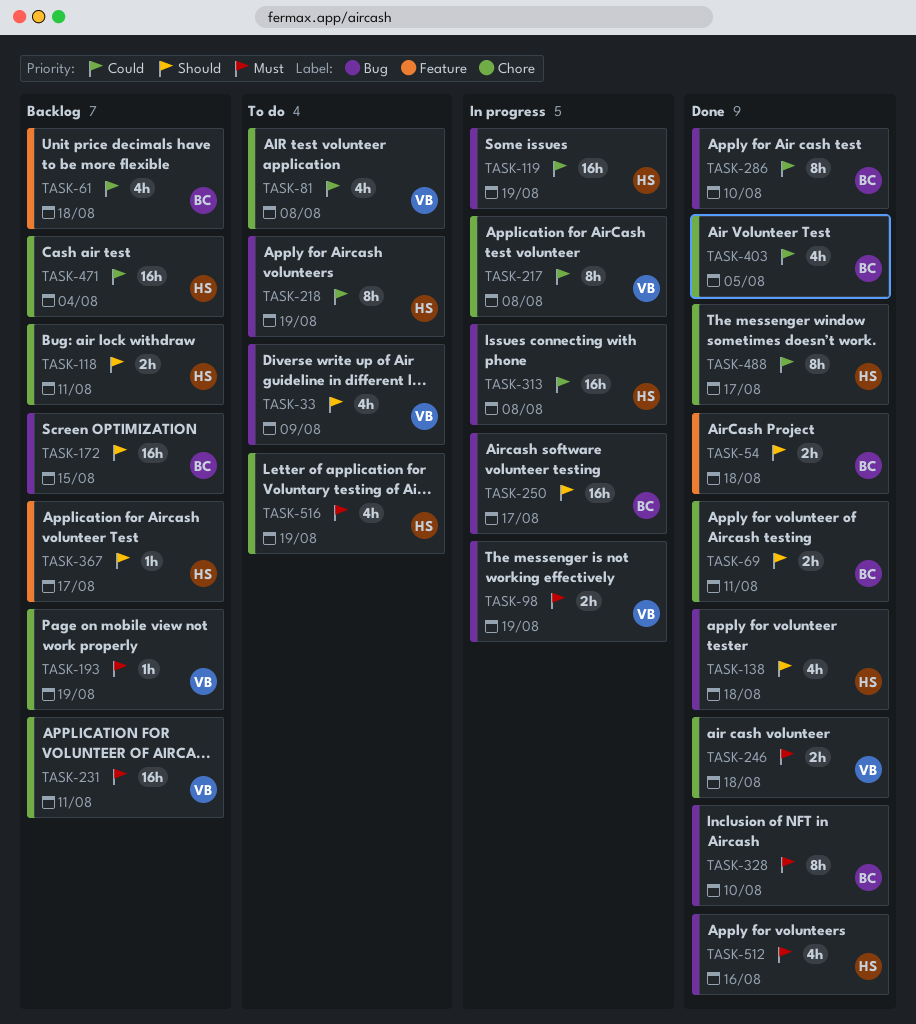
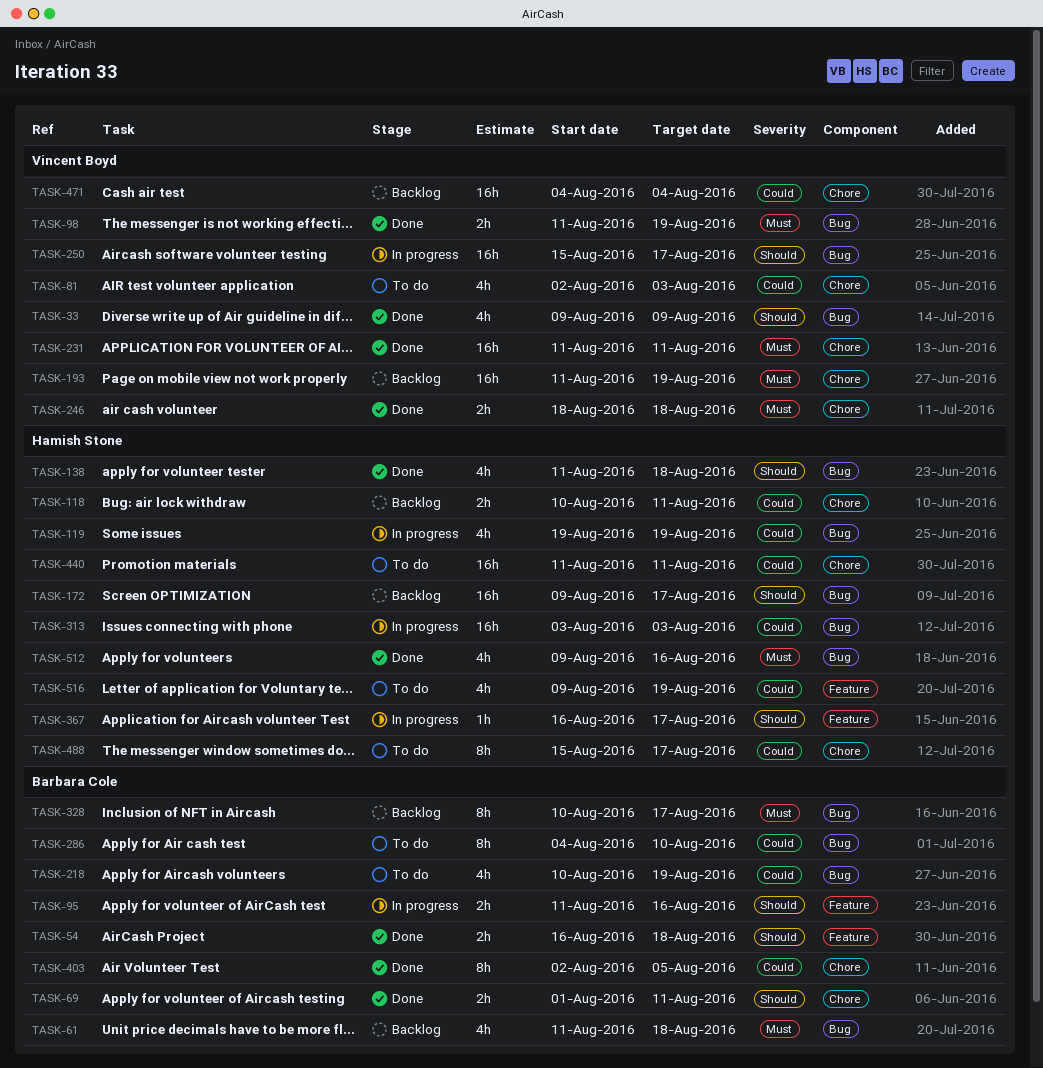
TASK-33, status: To do -> Done
TASK-61, priority: Could -> Must
TASK-61, label: Feature -> Bug
TASK-81, due: Aug 8 -> Aug 3
TASK-95: none -> present
TASK-98, status: In progress -> Done
TASK-118, priority: Should -> Could
TASK-119, estimate: 16h -> 4h
TASK-172, owner: Barbara Cole -> Hamish Stone
TASK-172, due: Aug 15 -> Aug 17
TASK-193, estimate: 1h -> 16h
TASK-217: present -> none
TASK-218, owner: Hamish Stone -> Barbara Cole
TASK-218, estimate: 8h -> 4h
TASK-231, status: Backlog -> Done
TASK-250, owner: Barbara Cole -> Vincent Boyd
TASK-286, status: Done -> To do
TASK-313, due: Aug 8 -> Aug 3
TASK-328, status: Done -> Backlog
TASK-328, due: Aug 10 -> Aug 17
TASK-367, status: Backlog -> In progress
TASK-403, estimate: 4h -> 8h
TASK-440: none -> present
TASK-471, owner: Hamish Stone -> Vincent Boyd
TASK-488, status: Done -> To do
TASK-516, priority: Must -> Could
TASK-516, label: Chore -> Feature

